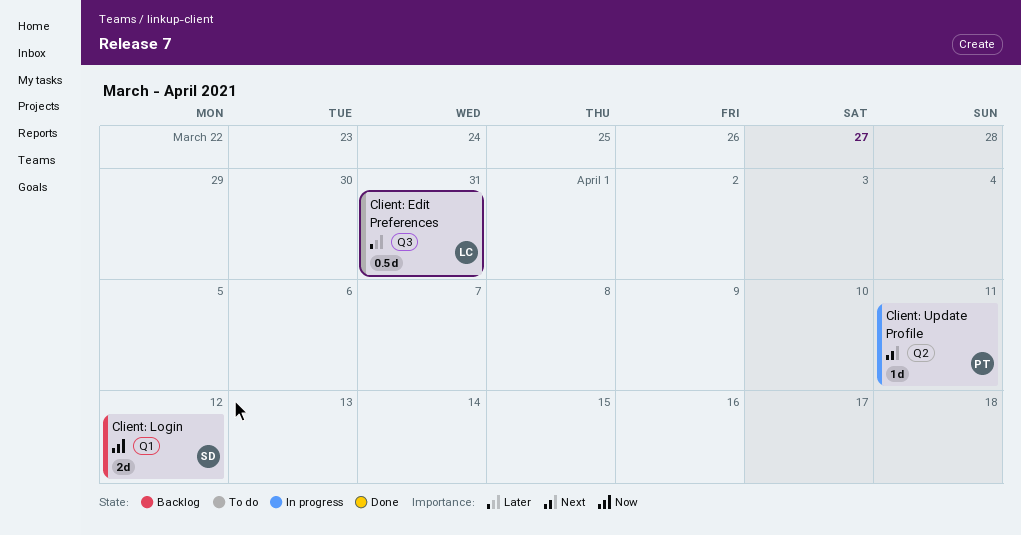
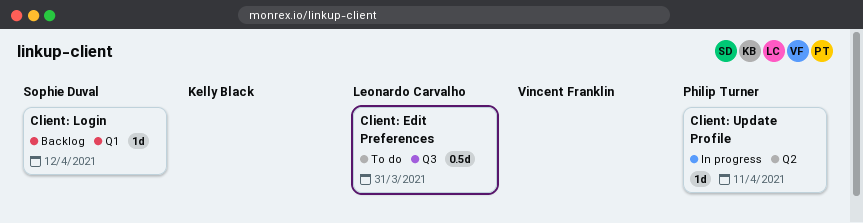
Client: Login, estimate: 2d -> 1d

